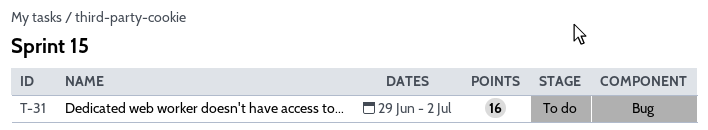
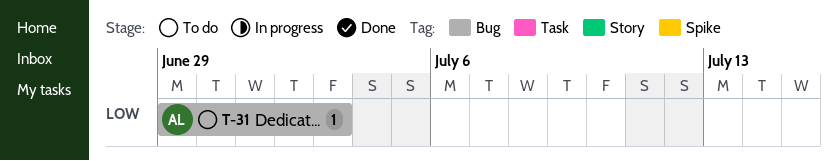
T-31, estimate: 16 -> 1
T-31, due: Jul 2 -> Jul 3

